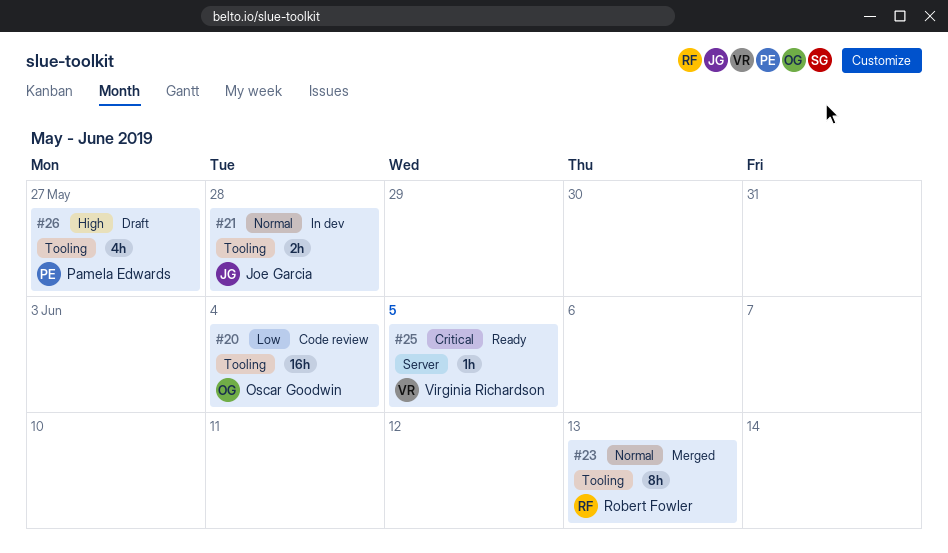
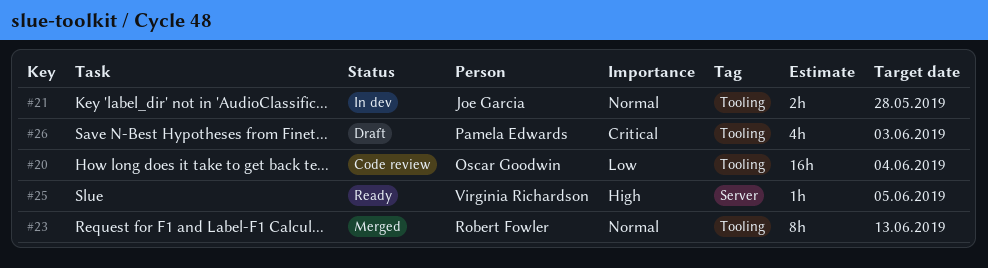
#25, priority: Critical -> High
#26, priority: High -> Critical
#26, due: May 27 -> Jun 3

